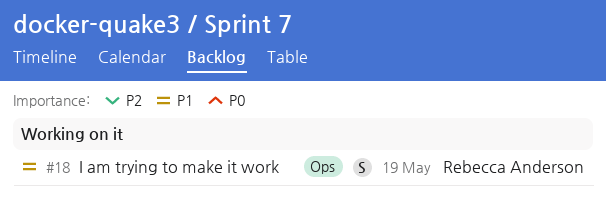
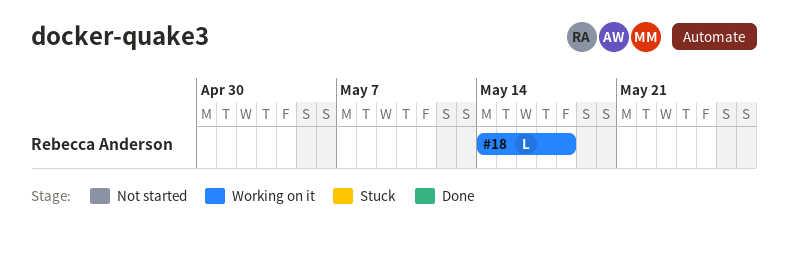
#18, estimate: S -> L
#18, due: May 19 -> May 18

